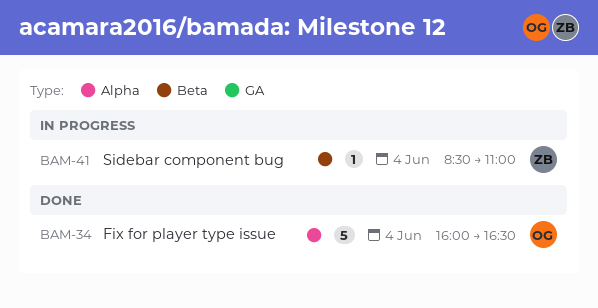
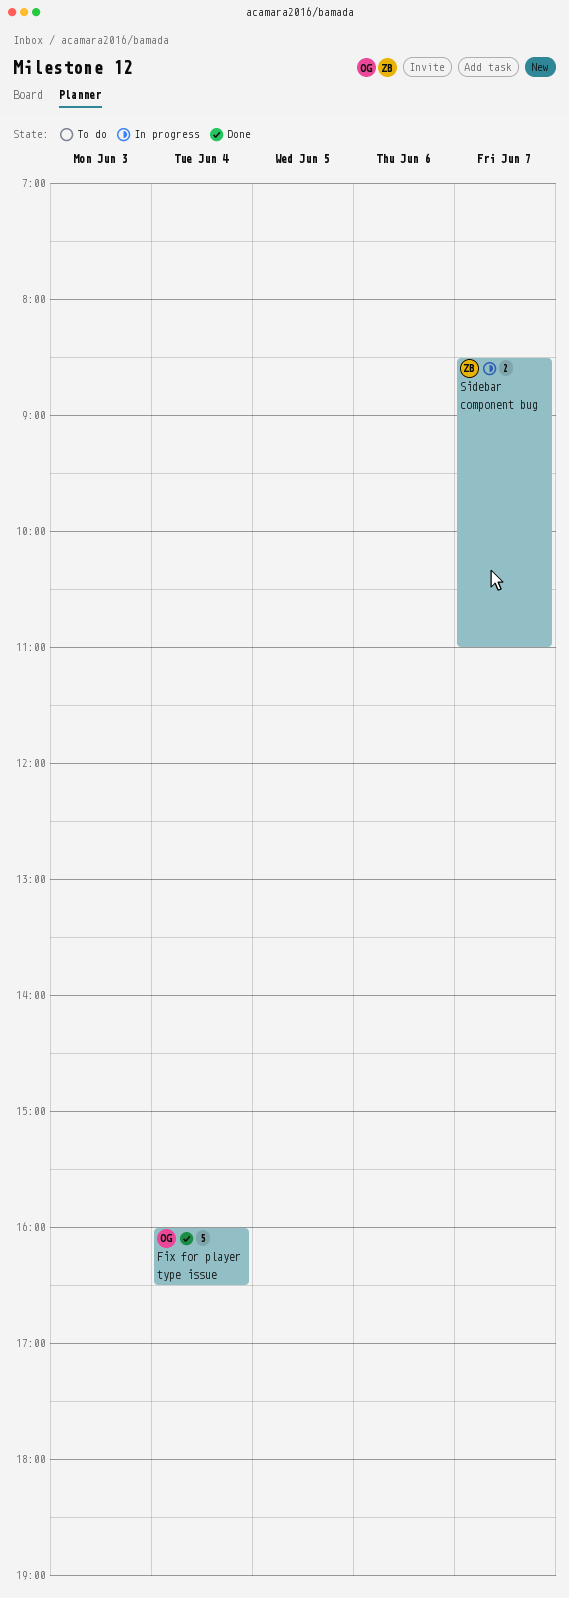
Sidebar component bug, estimate: 1 -> 2
Sidebar component bug, day: Jun 4 -> Jun 7

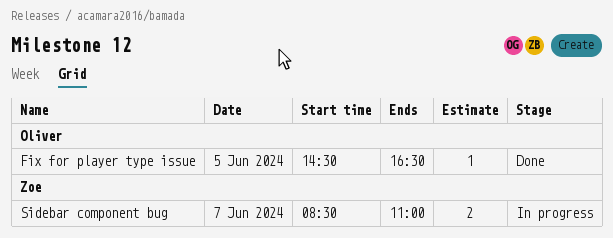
Fix for player type issue, estimate: 5 -> 1
Fix for player type issue, day: Jun 4 -> Jun 5
Fix for player type issue, begins: 16:00 -> 14:30

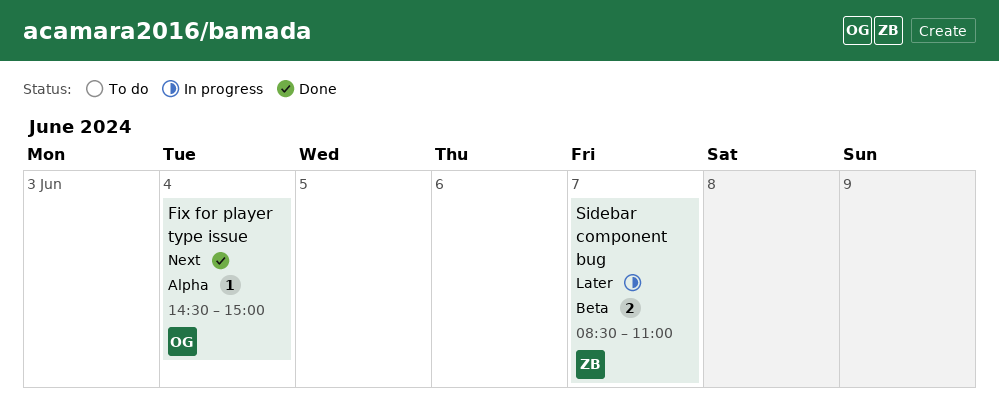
Fix for player type issue, day: Jun 5 -> Jun 4
Fix for player type issue, ends: 16:30 -> 15:00

